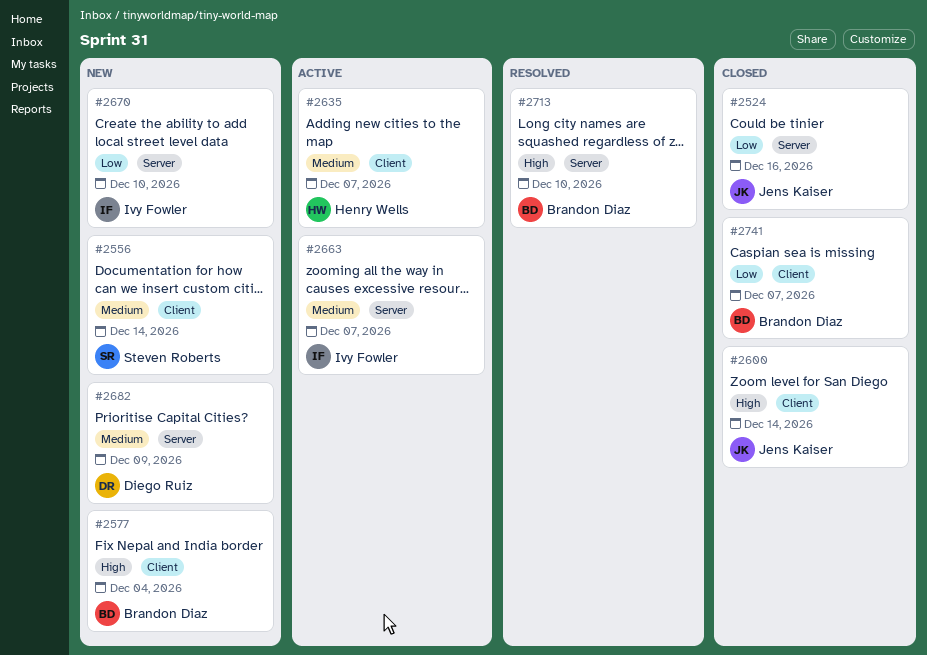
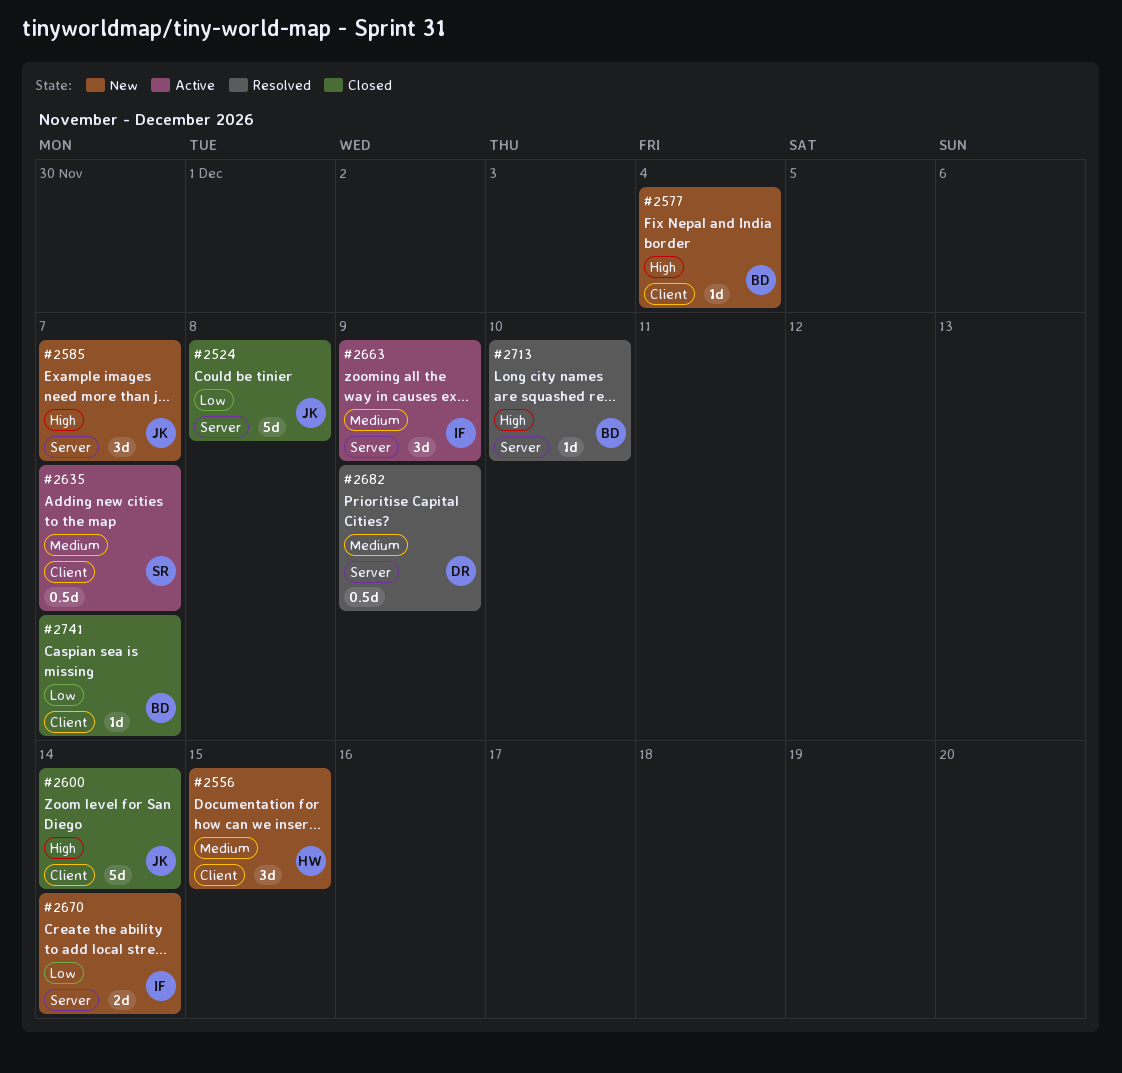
#2524, due: Dec 16 -> Dec 8
#2556, owner: Steven Roberts -> Henry Wells
#2556, due: Dec 14 -> Dec 15
#2585: none -> present
#2635, owner: Henry Wells -> Steven Roberts
#2663, due: Dec 7 -> Dec 9
#2670, due: Dec 10 -> Dec 14
#2682, status: New -> Resolved

